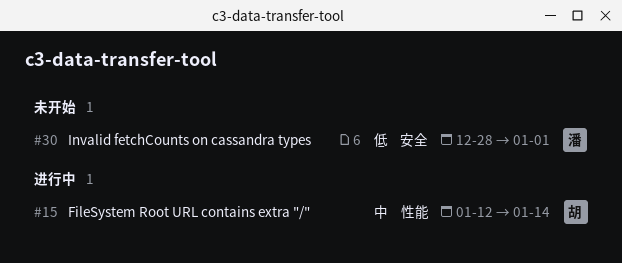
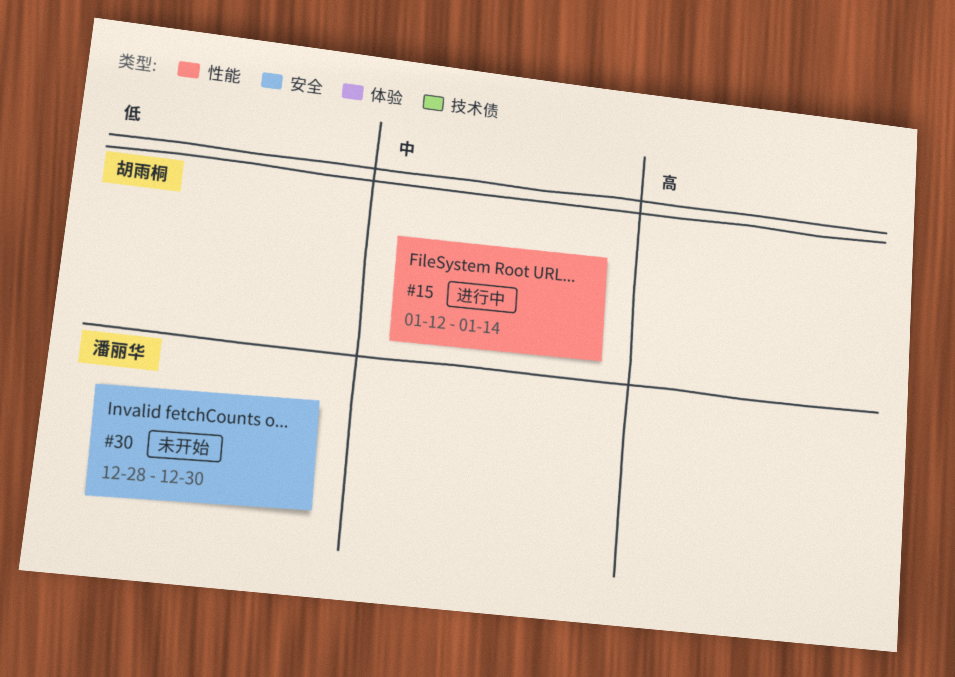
#30, due: Jan 1 -> Dec 30

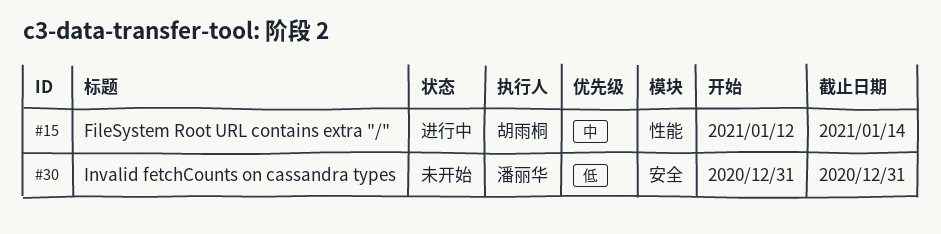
#30, start: Dec 28 -> Dec 31
#30, due: Dec 30 -> Dec 31

